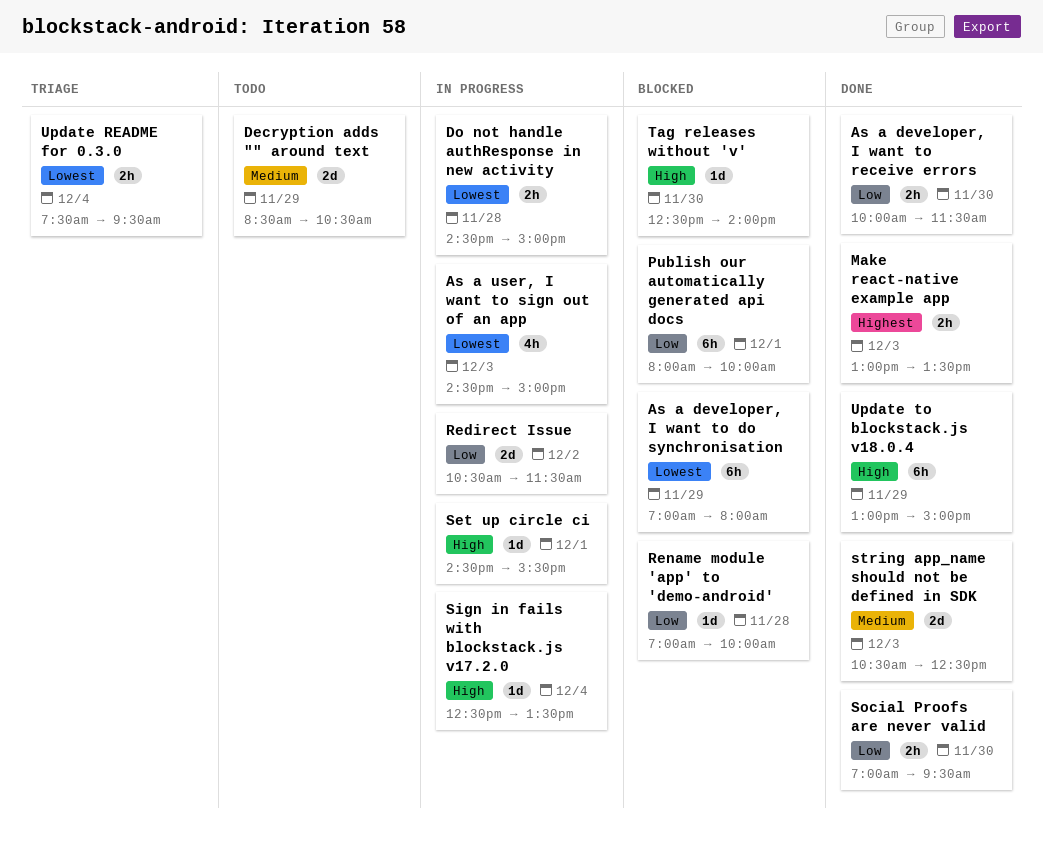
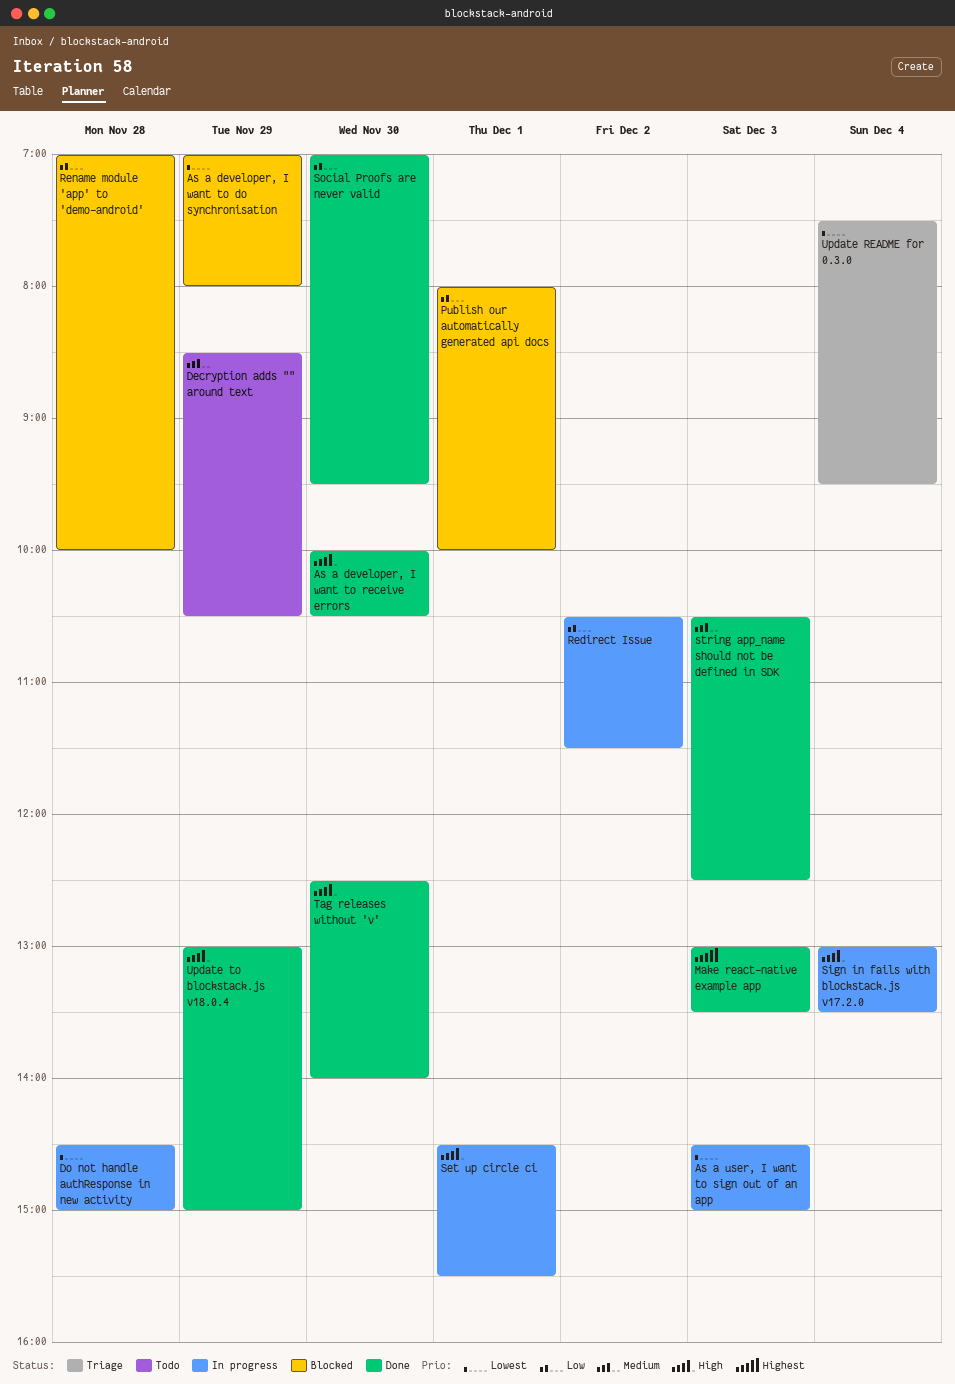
As a developer, I want to receive errors, priority: Low -> High
As a developer, I want to receive errors, ends: 11:30 -> 10:30
Sign in fails with blockstack.js v17.2.0, begins: 12:30 -> 13:00
Tag releases without 'v', status: Blocked -> Done

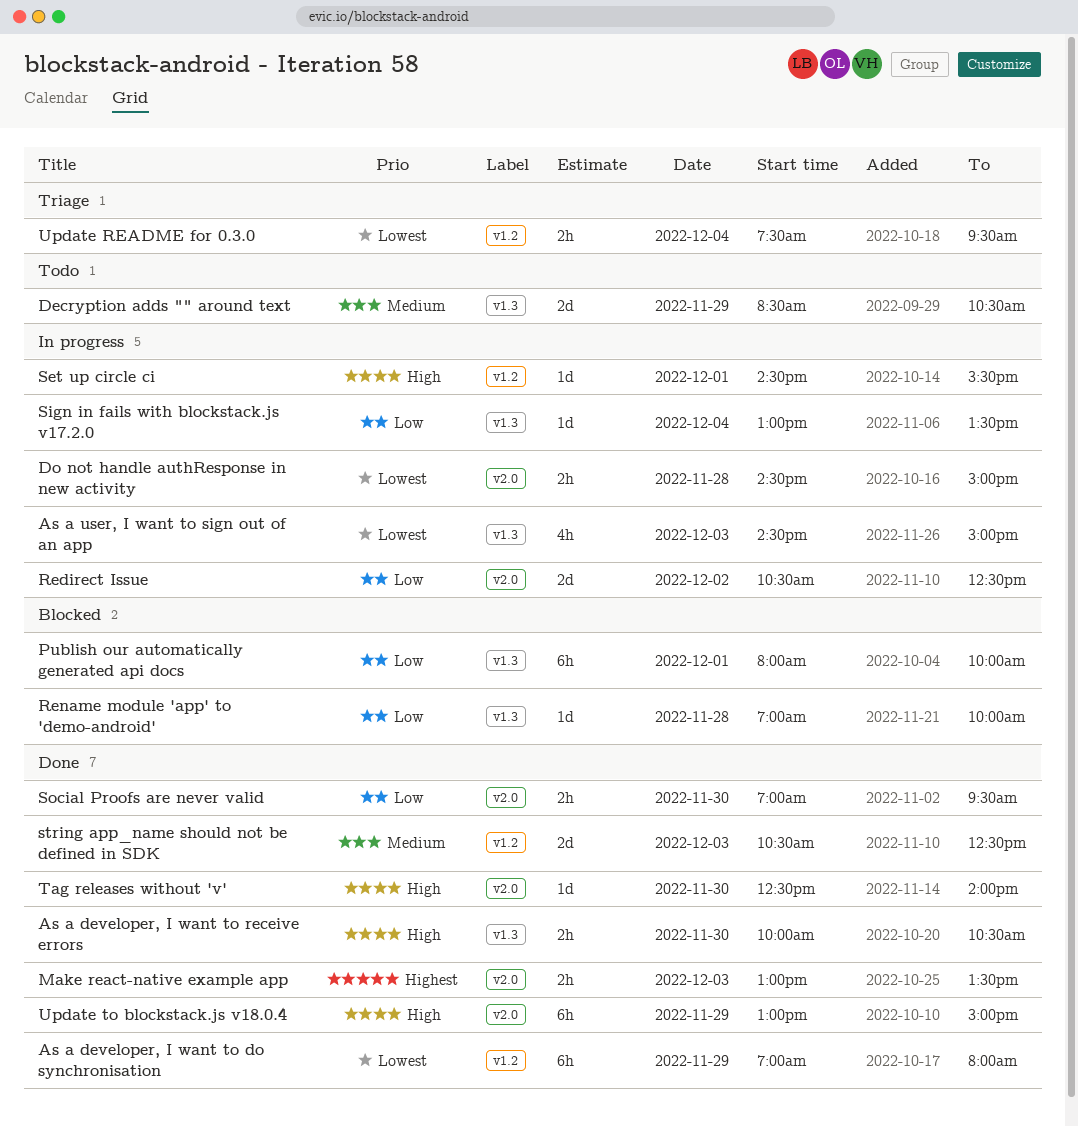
As a developer, I want to do synchronisation, status: Blocked -> Done
Redirect Issue, ends: 11:30 -> 12:30
Sign in fails with blockstack.js v17.2.0, priority: High -> Low

